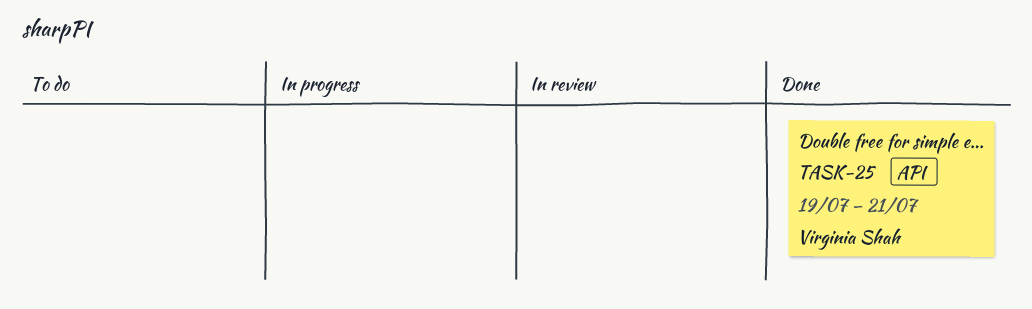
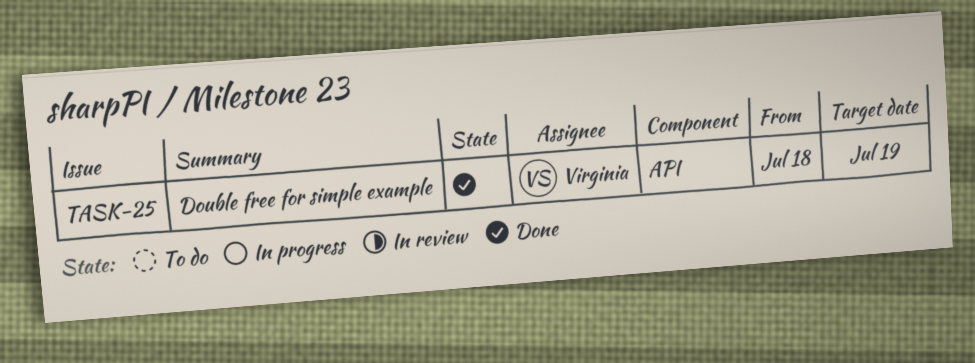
TASK-25, start: Jul 19 -> Jul 18
TASK-25, due: Jul 21 -> Jul 19

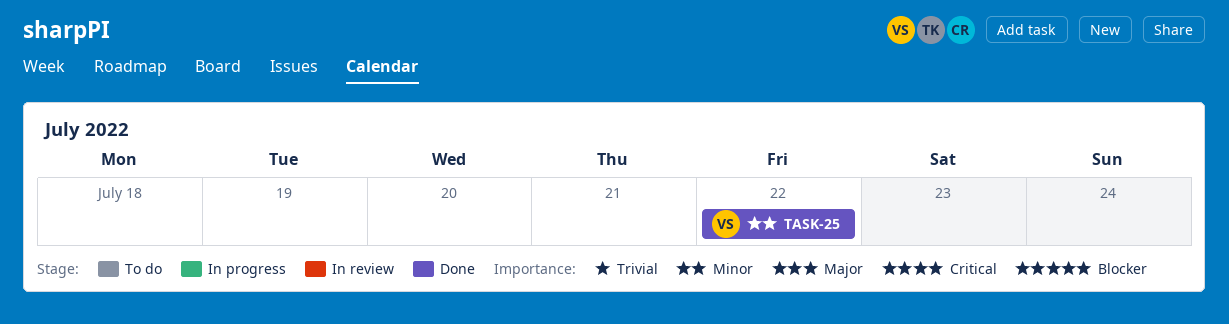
TASK-25, start: Jul 18 -> Jul 22
TASK-25, due: Jul 19 -> Jul 22

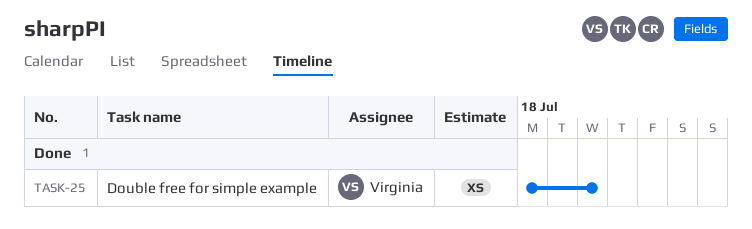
TASK-25, start: Jul 22 -> Jul 18
TASK-25, due: Jul 22 -> Jul 20

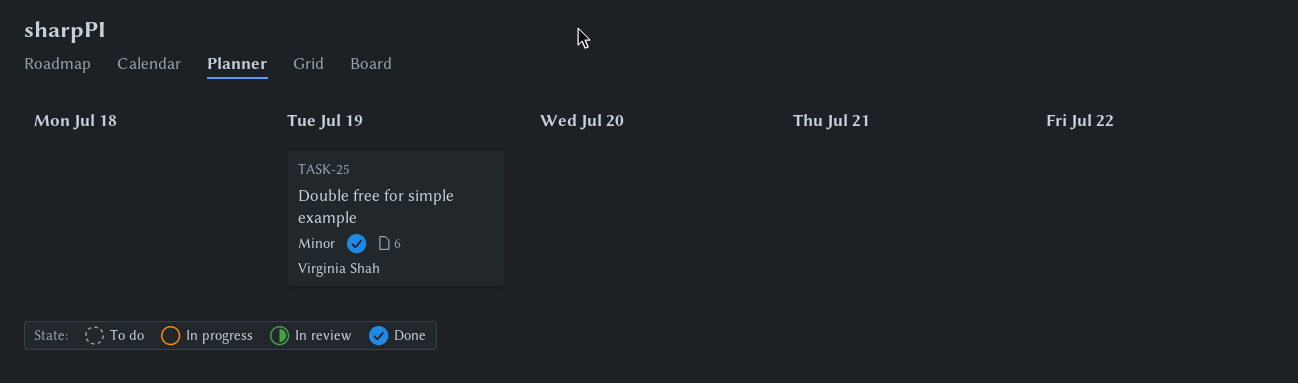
TASK-25, due: Jul 20 -> Jul 19

